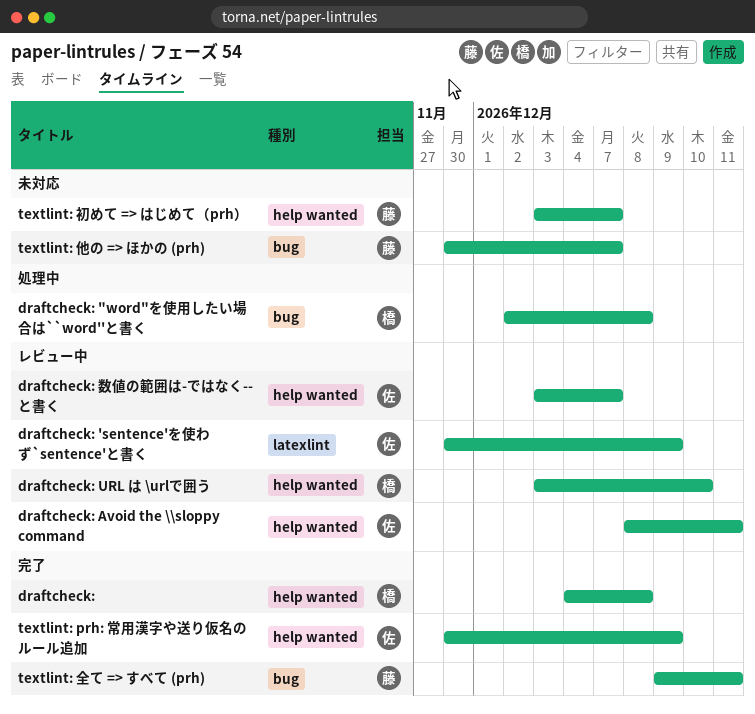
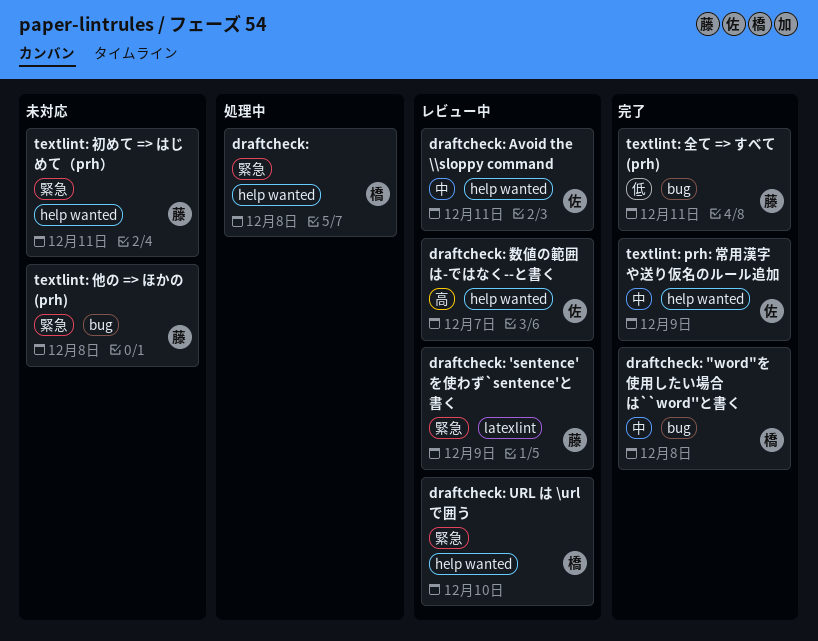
draftcheck:, status: 完了 -> 処理中
draftcheck: "word"を使用したい場合は``word''と書く, status: 処理中 -> 完了
draftcheck: 'sentence'を使わず`sentence'と書く, owner: 佐 -> 藤
textlint: 他の => ほかの (prh), due: Dec 7 -> Dec 8
textlint: 初めて => はじめて（prh）, due: Dec 7 -> Dec 11

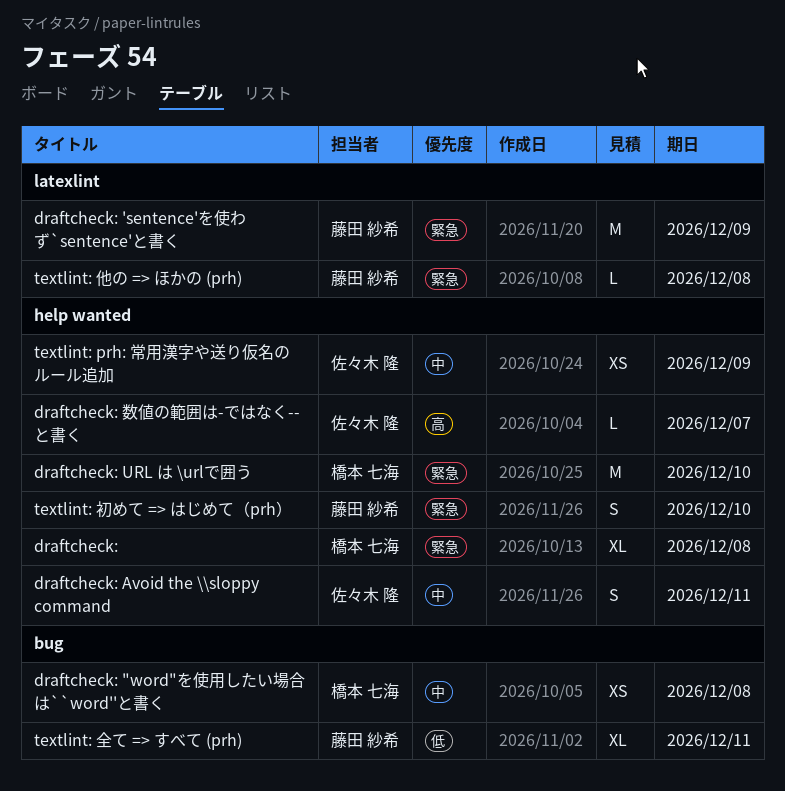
textlint: 他の => ほかの (prh), label: bug -> latexlint
textlint: 初めて => はじめて（prh）, due: Dec 11 -> Dec 10

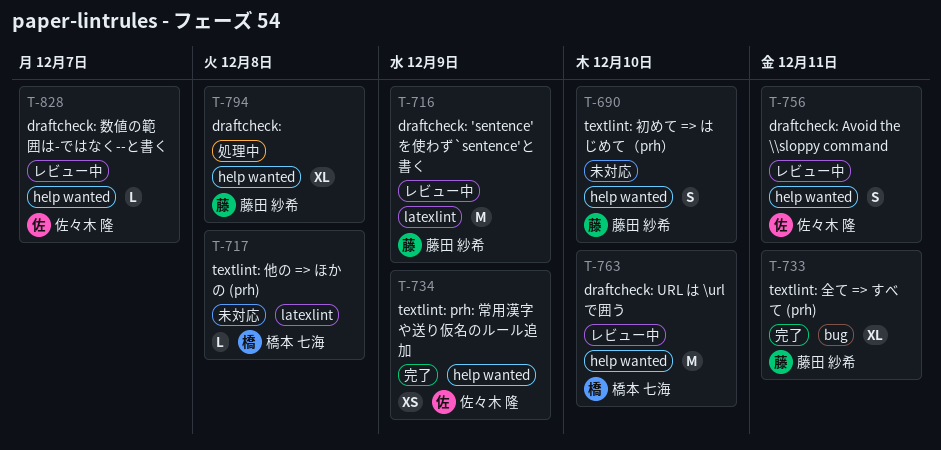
draftcheck:, owner: 橋本 七海 -> 藤田 紗希
draftcheck: "word"を使用したい場合は``word''と書く: present -> none
textlint: 他の => ほかの (prh), owner: 藤田 紗希 -> 橋本 七海

